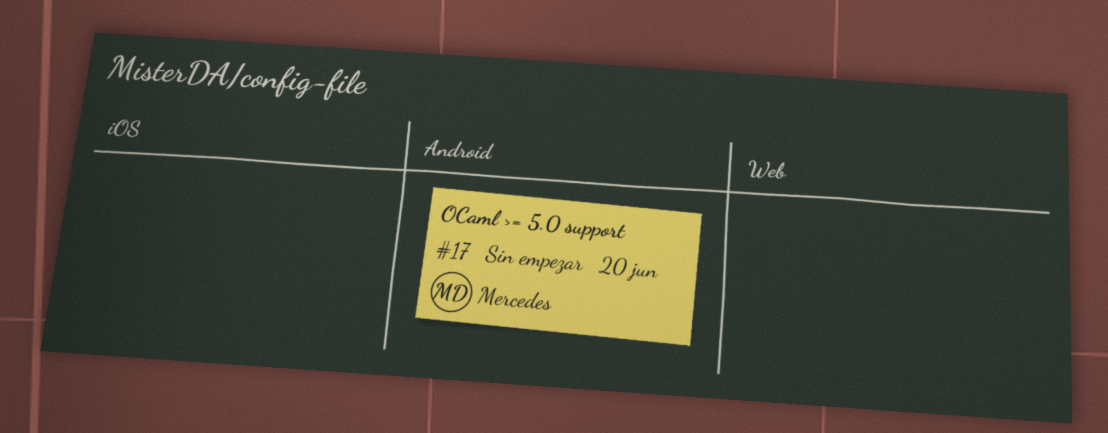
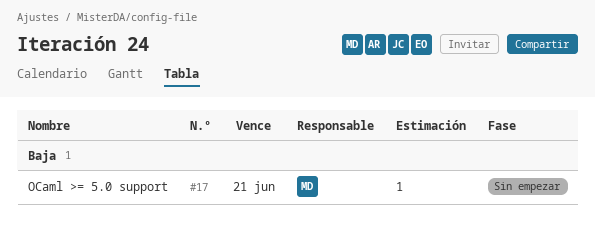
#17, due: Jun 20 -> Jun 21

